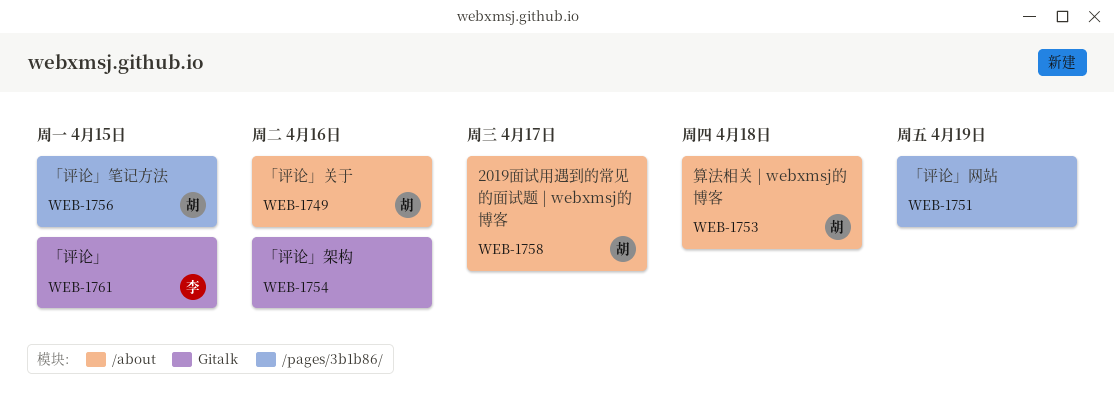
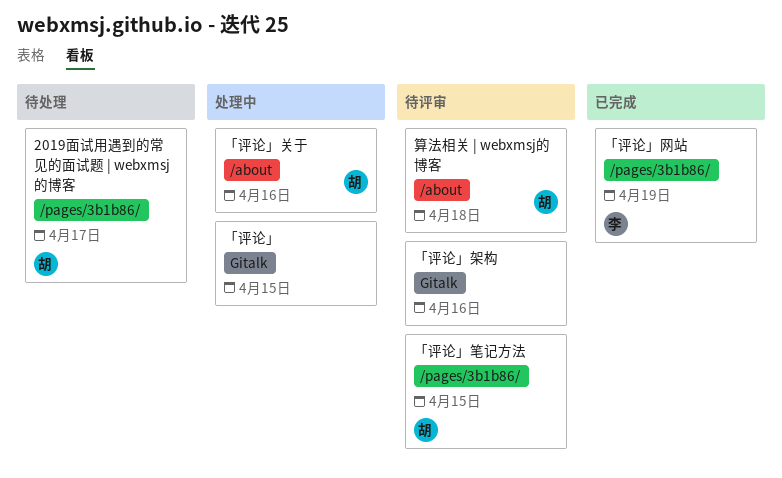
2019面试用遇到的常见的面试题 | webxmsj的博客, label: /about -> /pages/3b1b86/
「评论」, owner: 李 -> none
「评论」网站, owner: none -> 李

